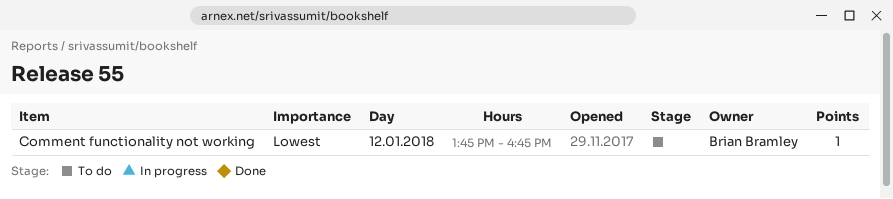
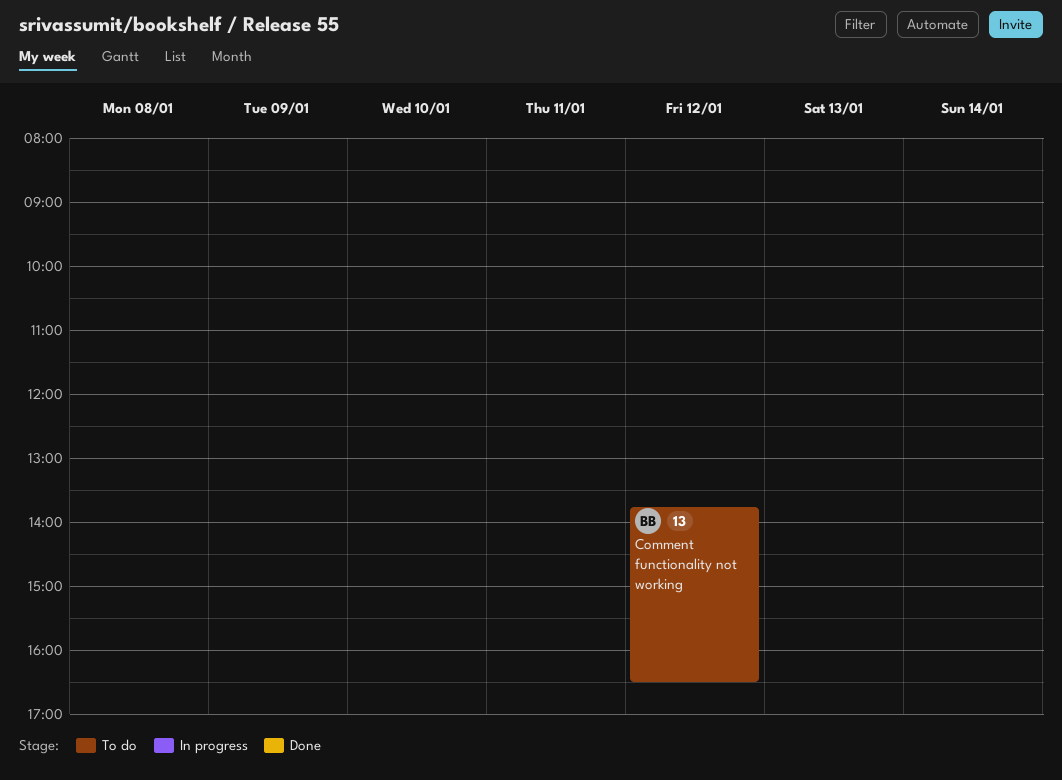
Comment functionality not working, estimate: 1 -> 13
Comment functionality not working, ends: 16:45 -> 16:30

